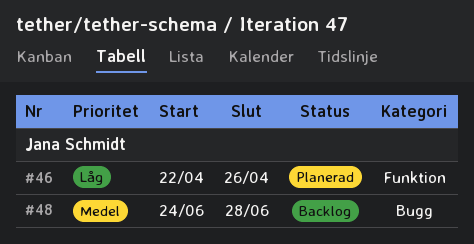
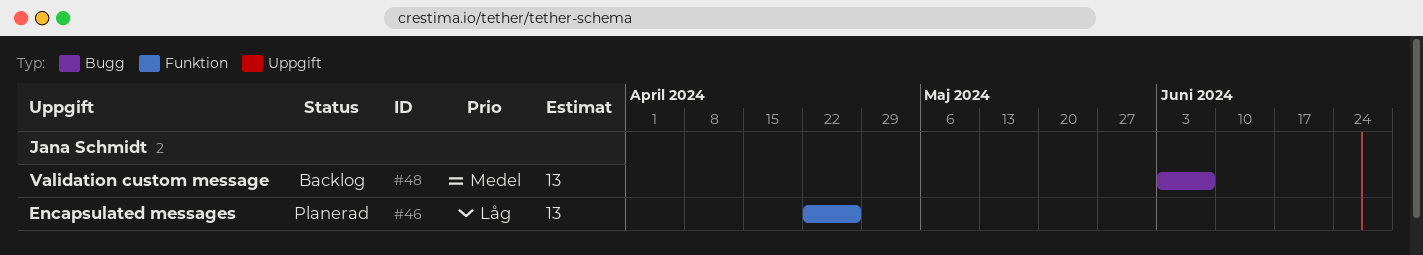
#48, start: Jun 24 -> Jun 3
#48, due: Jun 28 -> Jun 7

